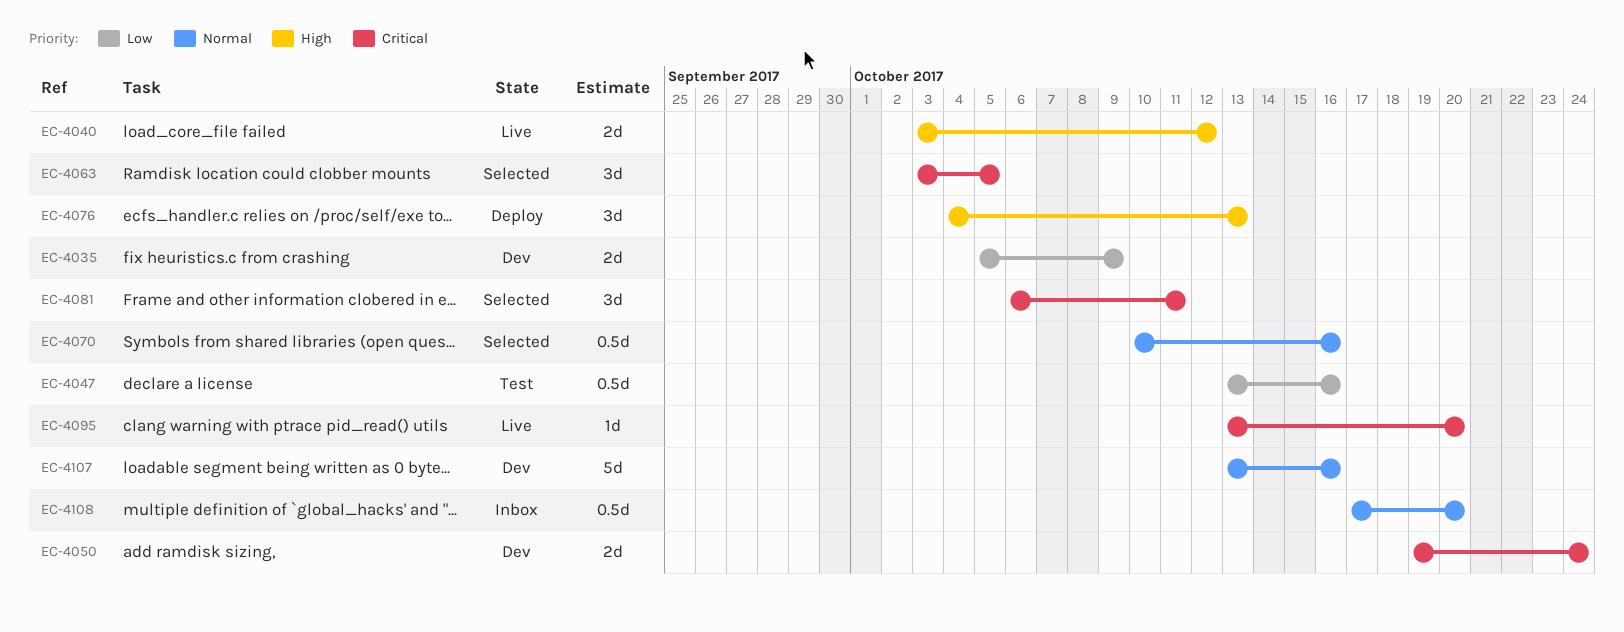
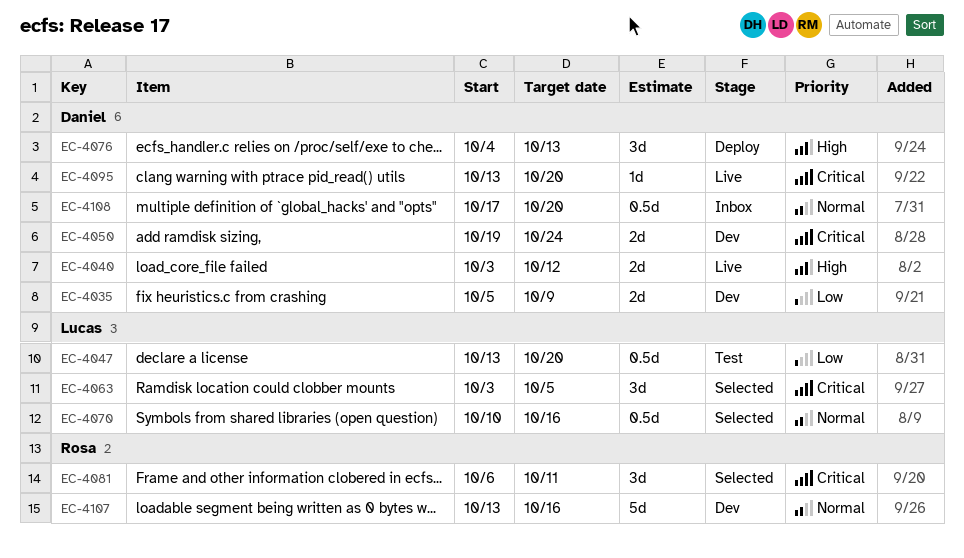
EC-4047, due: Oct 16 -> Oct 20

